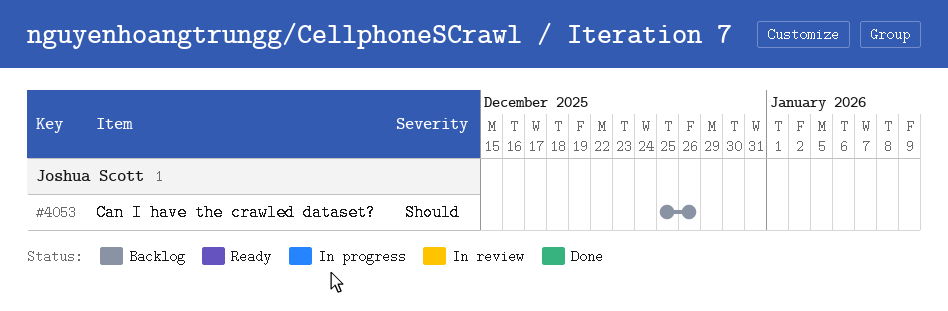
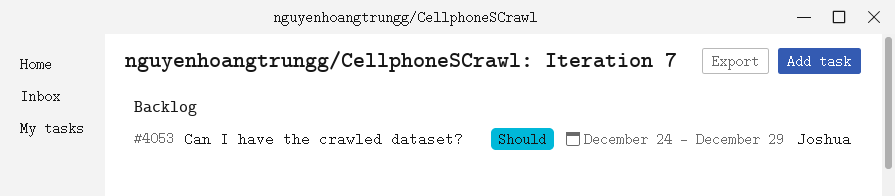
#4053, start: Dec 25 -> Dec 24
#4053, due: Dec 26 -> Dec 29

